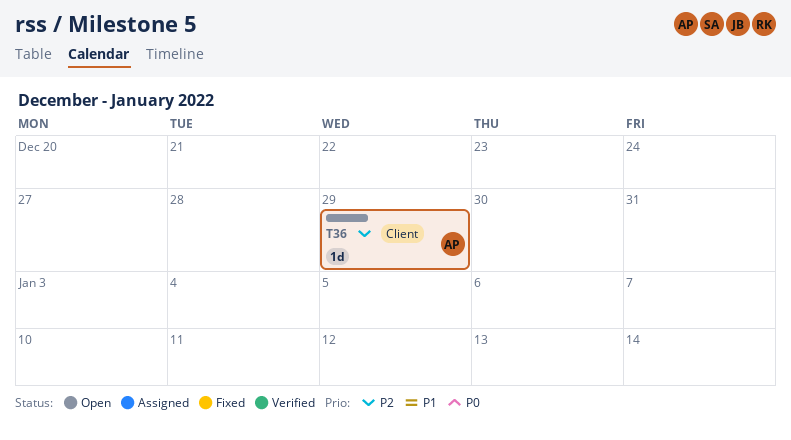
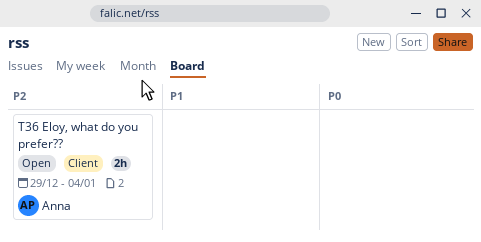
T36, estimate: 1d -> 2h
T36, due: Dec 29 -> Jan 4

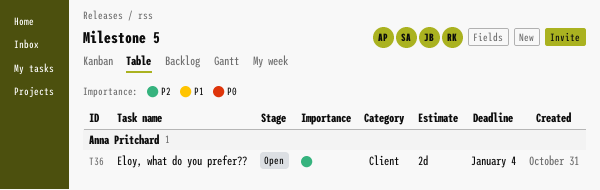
T36, estimate: 2h -> 2d

